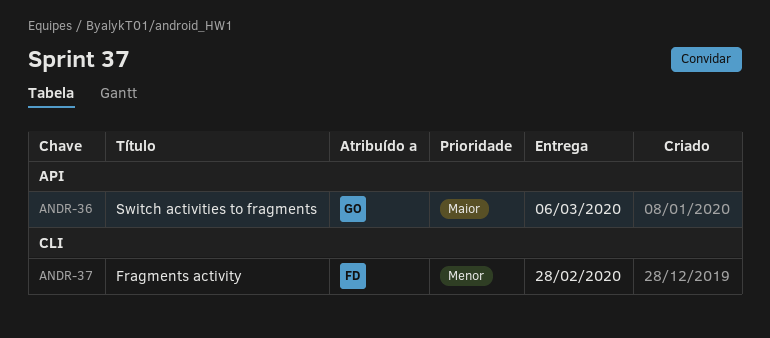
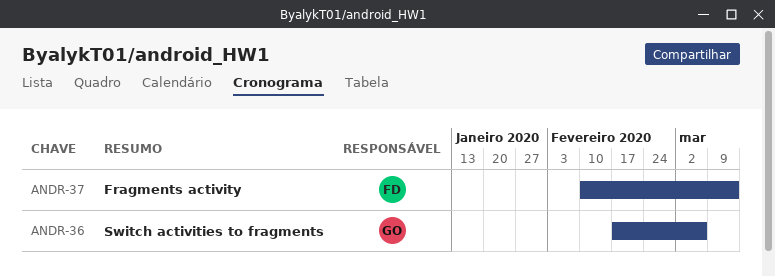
ANDR-37, due: Feb 28 -> Mar 13

